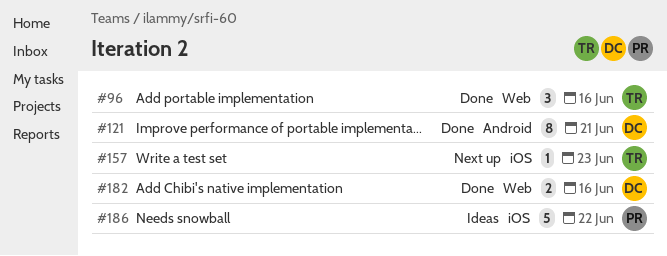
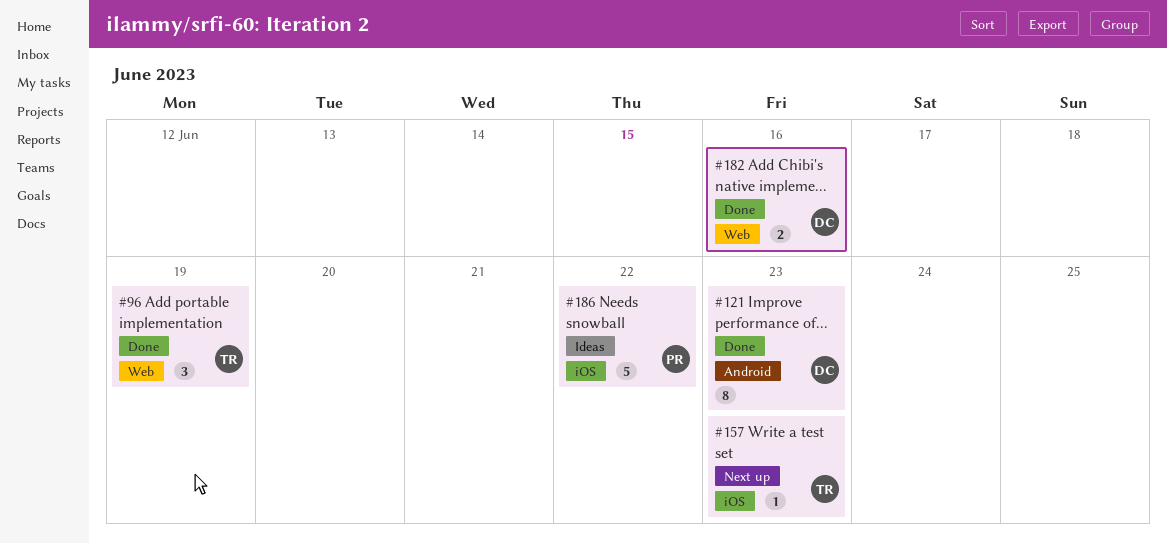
#96, due: Jun 16 -> Jun 19
#121, due: Jun 21 -> Jun 23

